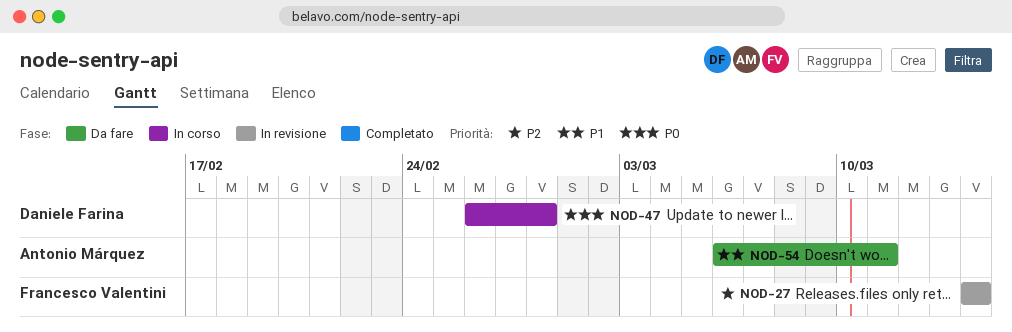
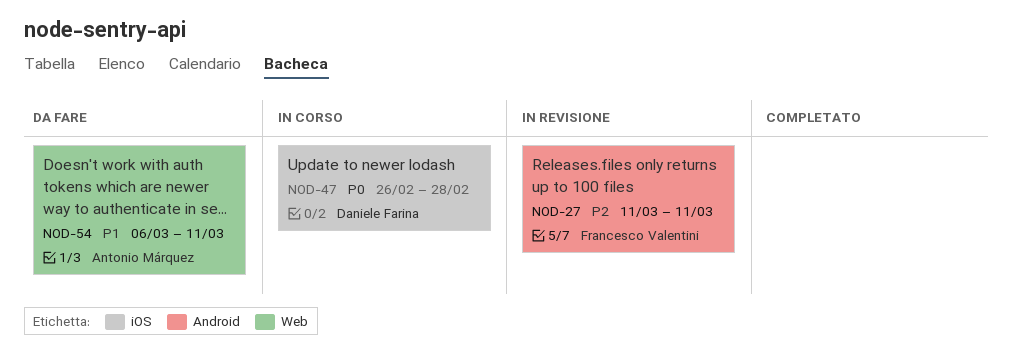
NOD-27, start: Mar 14 -> Mar 11
NOD-27, due: Mar 14 -> Mar 11

